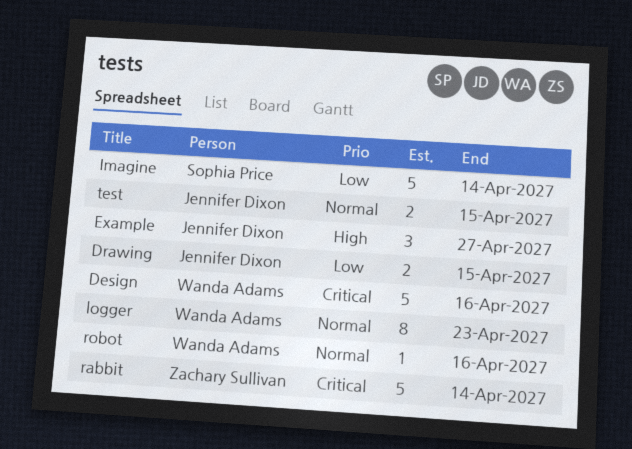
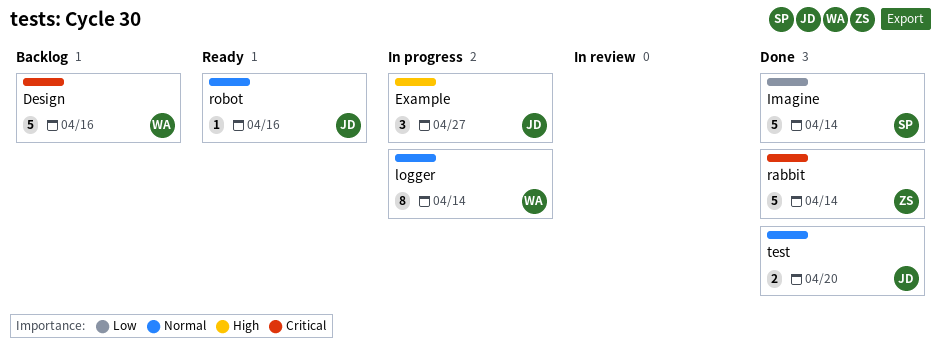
Drawing: present -> none
logger, due: Apr 23 -> Apr 14
robot, owner: Wanda Adams -> Jennifer Dixon
test, due: Apr 15 -> Apr 20

